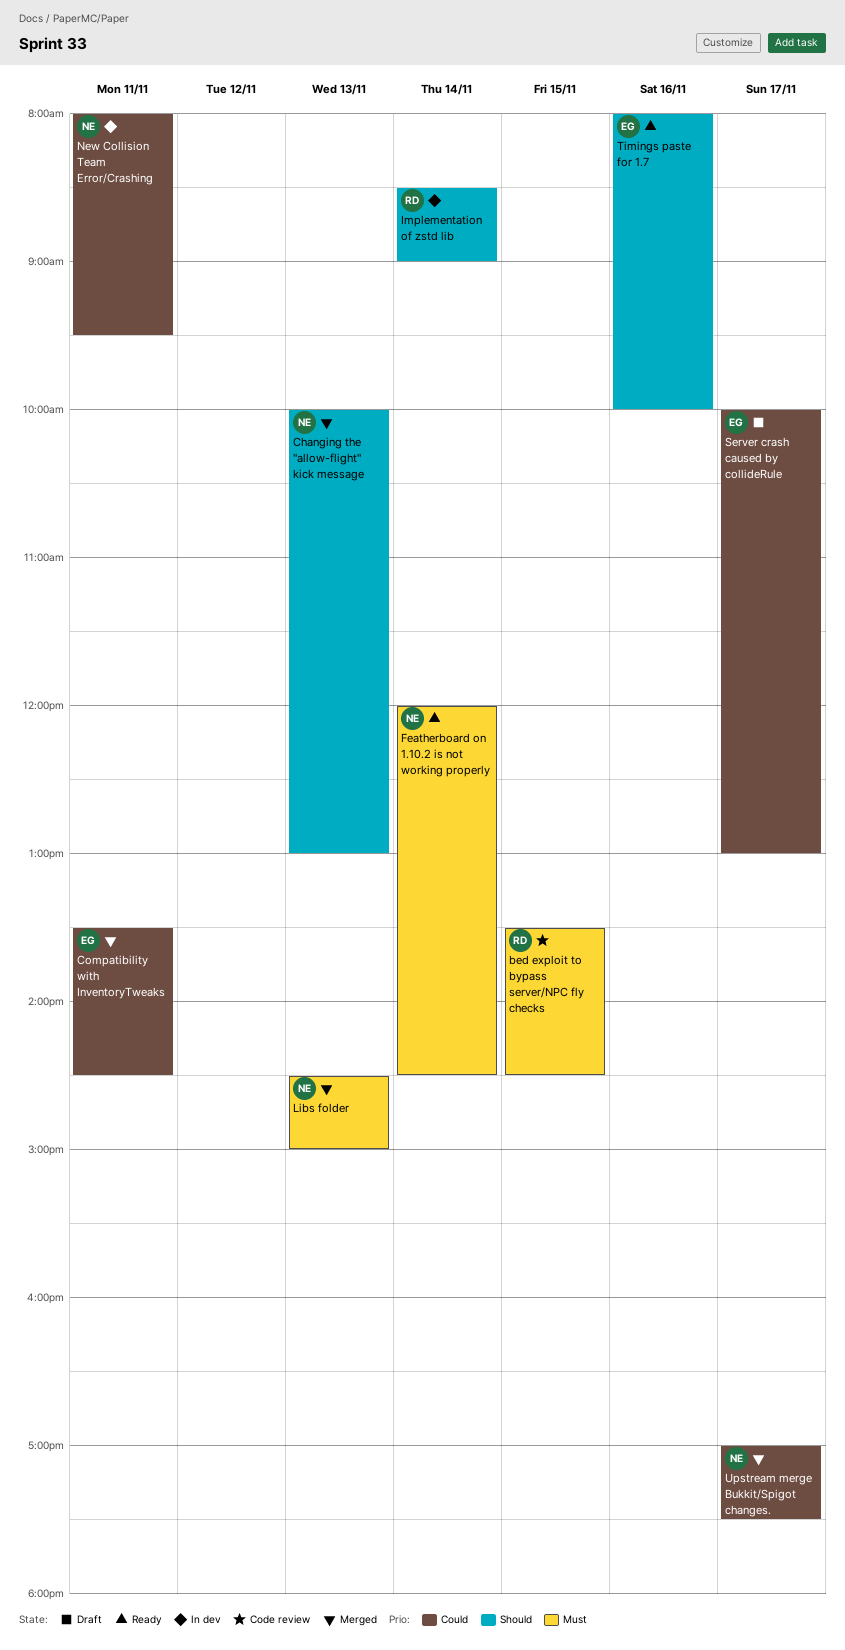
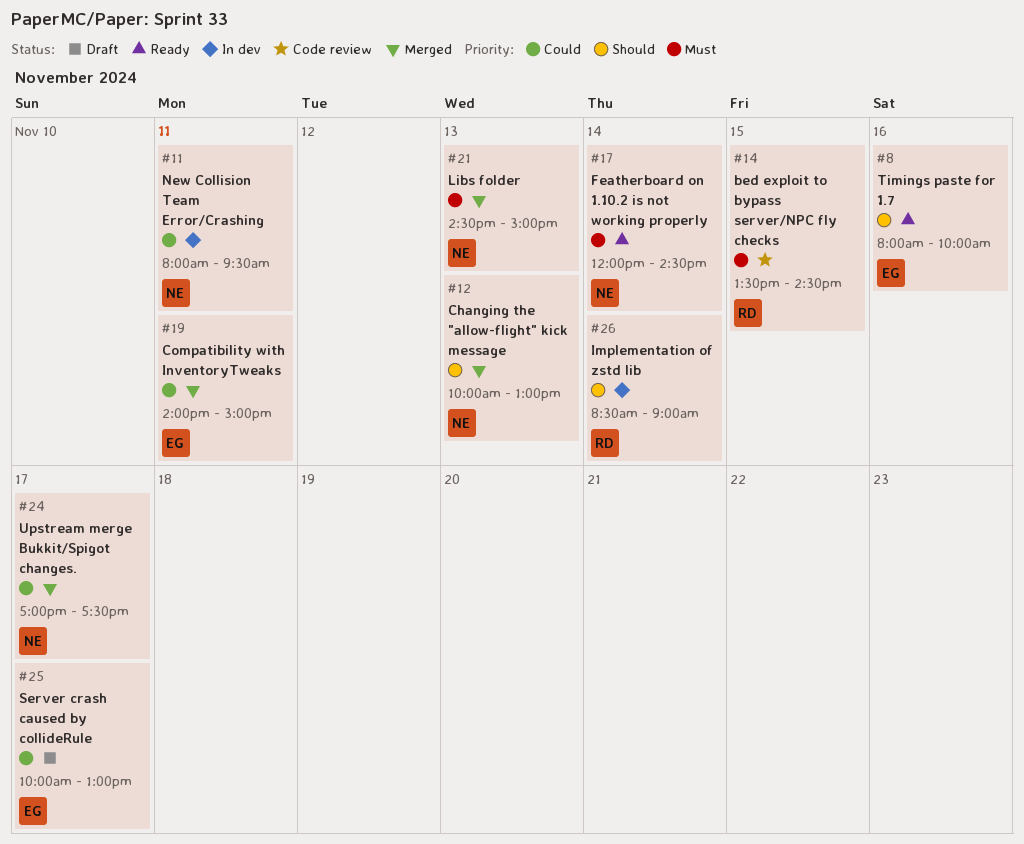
Compatibility with InventoryTweaks, begins: 13:30 -> 14:00
Compatibility with InventoryTweaks, ends: 14:30 -> 15:00

